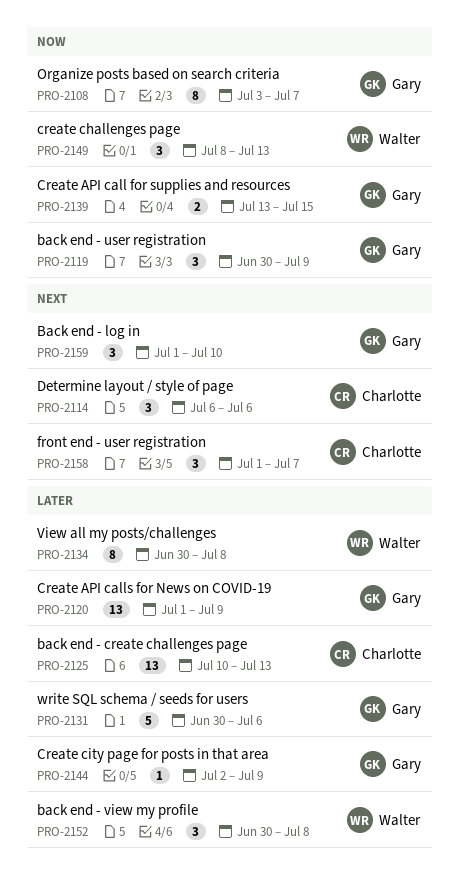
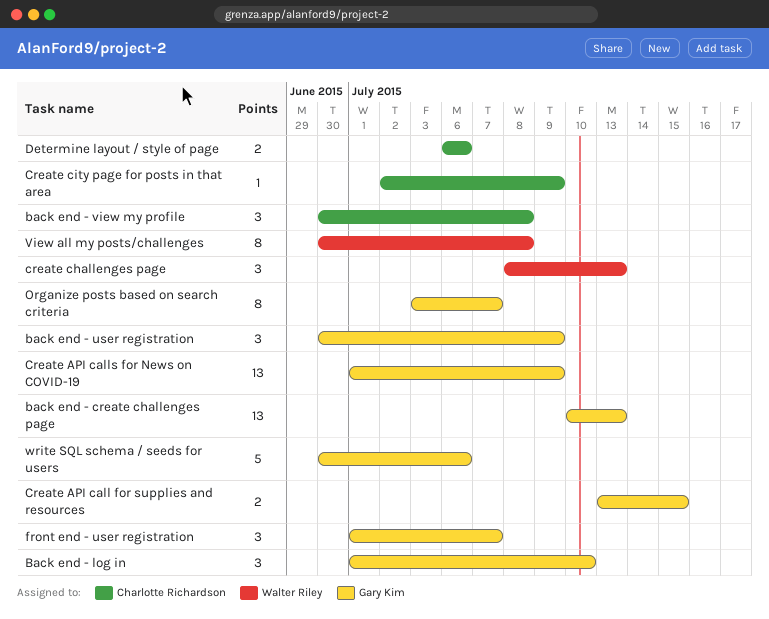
back end - create challenges page, owner: Charlotte Richardson -> Gary Kim
back end - view my profile, owner: Walter Riley -> Charlotte Richardson
Create city page for posts in that area, owner: Gary Kim -> Charlotte Richardson
Determine layout / style of page, estimate: 3 -> 2
front end - user registration, owner: Charlotte Richardson -> Gary Kim

